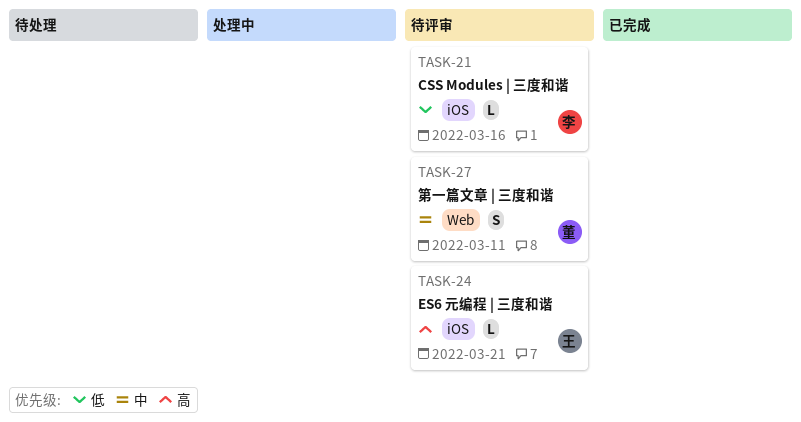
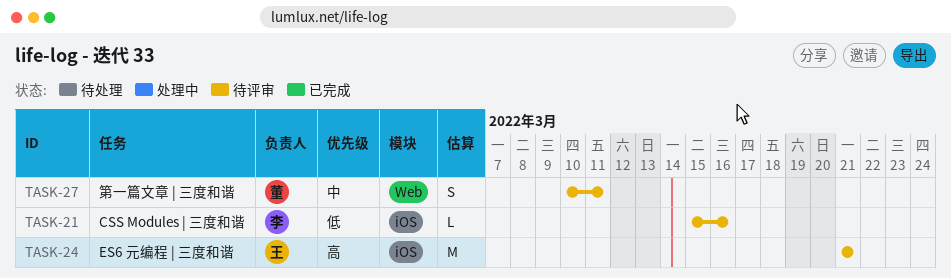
TASK-24, estimate: L -> M

